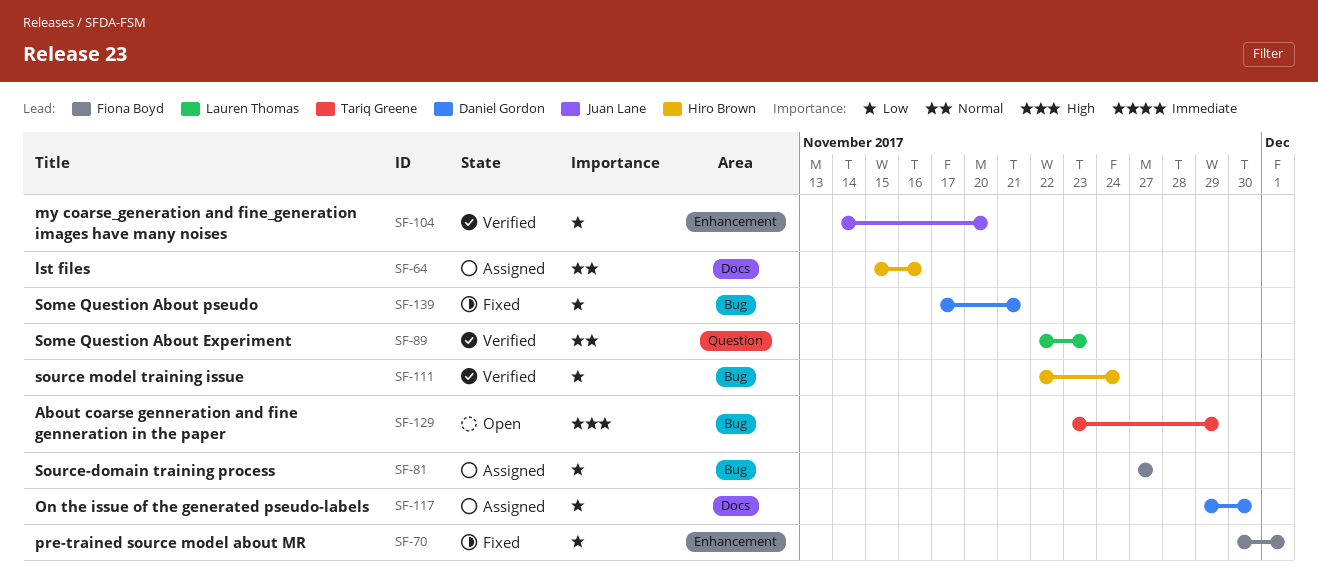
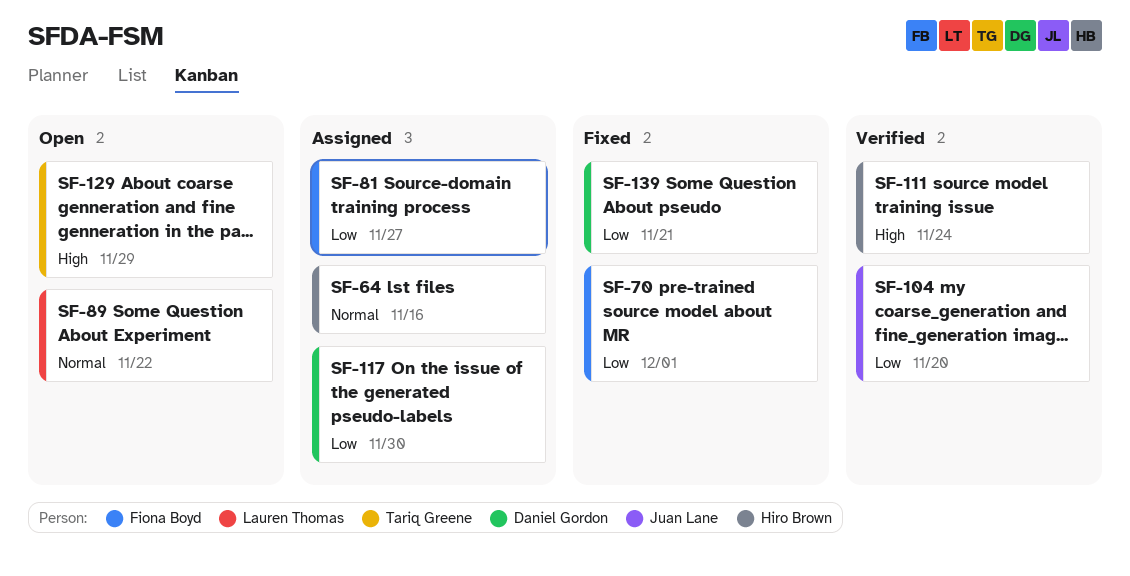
SF-89, status: Verified -> Open
SF-89, due: Nov 23 -> Nov 22
SF-111, priority: Low -> High

